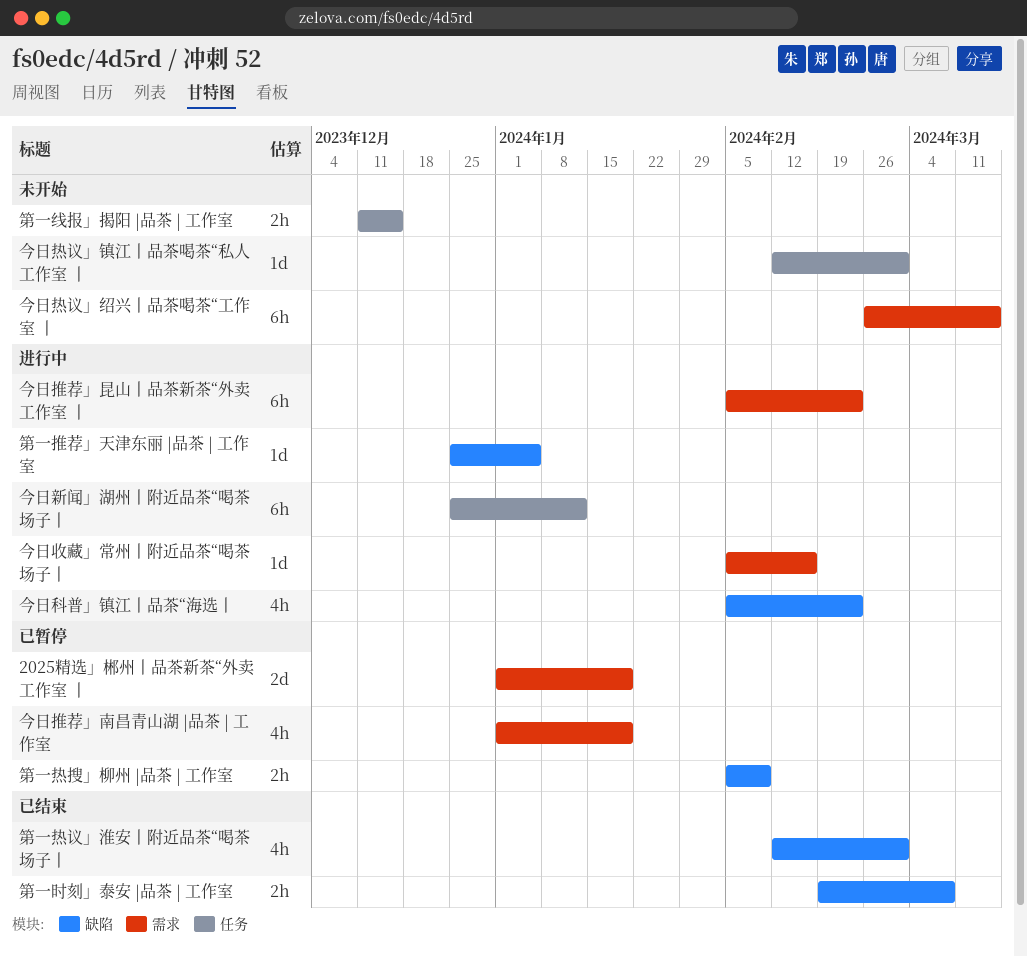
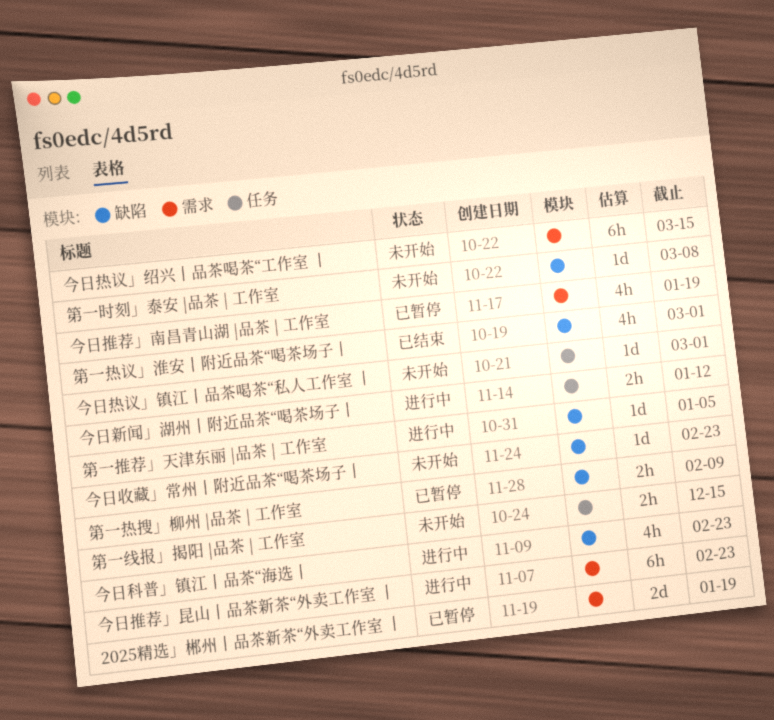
今日收藏」常州丨附近品茶“喝茶场子丨, status: 进行中 -> 未开始
今日收藏」常州丨附近品茶“喝茶场子丨, label: 需求 -> 缺陷
今日收藏」常州丨附近品茶“喝茶场子丨, due: Feb 16 -> Feb 23
今日新闻」湖州丨附近品茶“喝茶场子丨, estimate: 6h -> 2h
第一时刻」泰安 |品茶 | 工作室, status: 已结束 -> 未开始
第一时刻」泰安 |品茶 | 工作室, estimate: 2h -> 1d

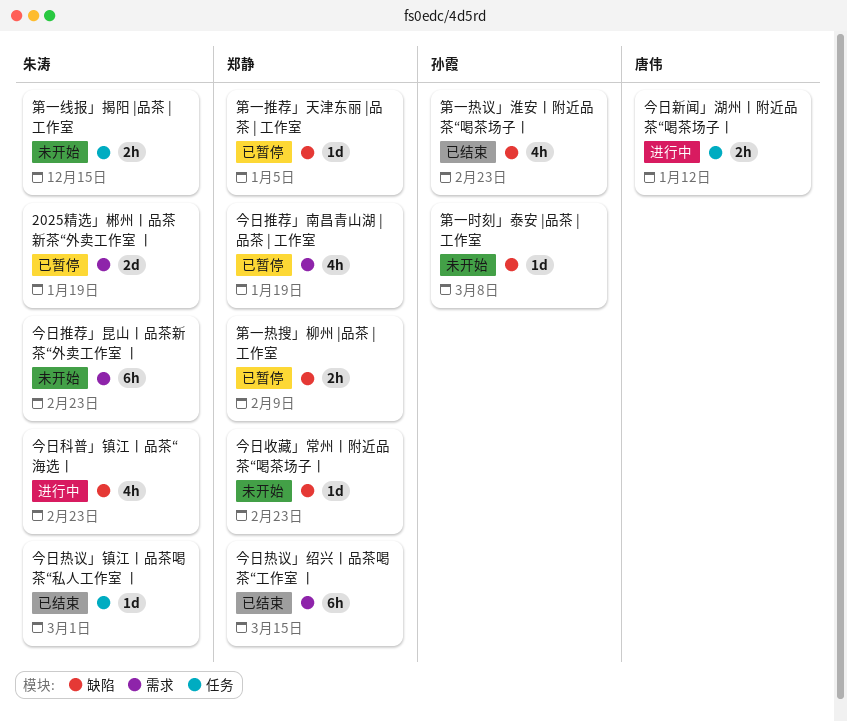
今日推荐」昆山丨品茶新茶“外卖工作室 丨, status: 进行中 -> 未开始
今日热议」绍兴丨品茶喝茶“工作室 丨, status: 未开始 -> 已结束
今日热议」镇江丨品茶喝茶“私人工作室 丨, status: 未开始 -> 已结束
第一推荐」天津东丽 |品茶 | 工作室, status: 进行中 -> 已暂停
第一热议」淮安丨附近品茶“喝茶场子丨, due: Mar 1 -> Feb 23

